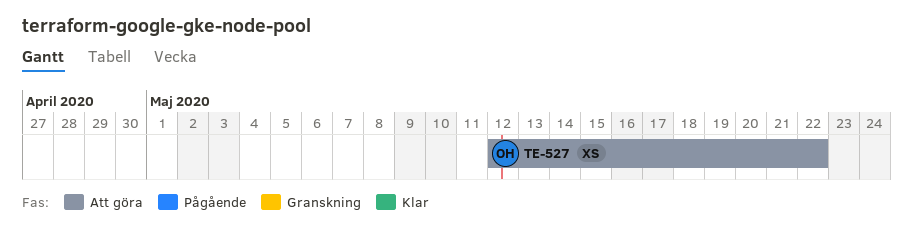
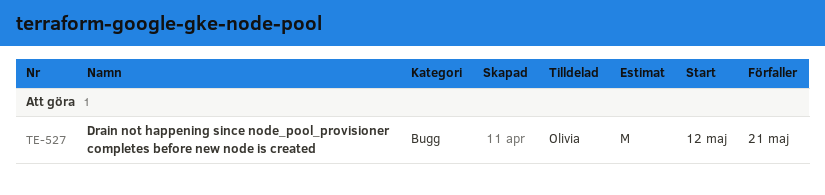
TE-527, estimate: XS -> M
TE-527, due: May 22 -> May 21

